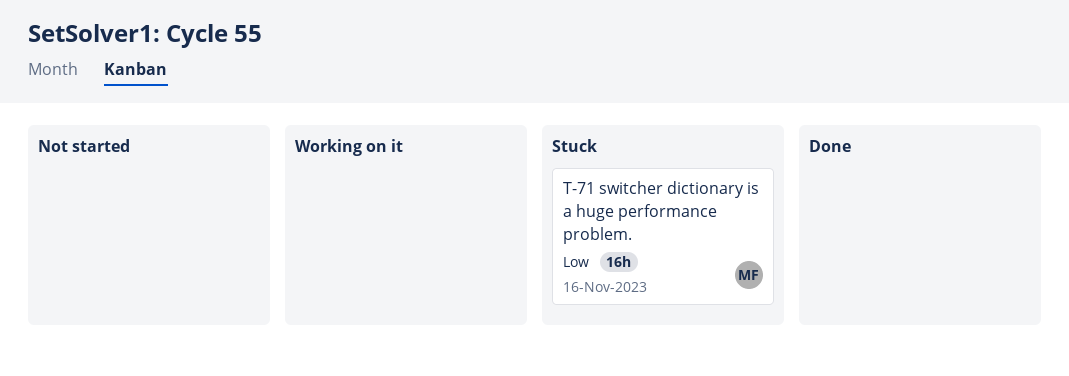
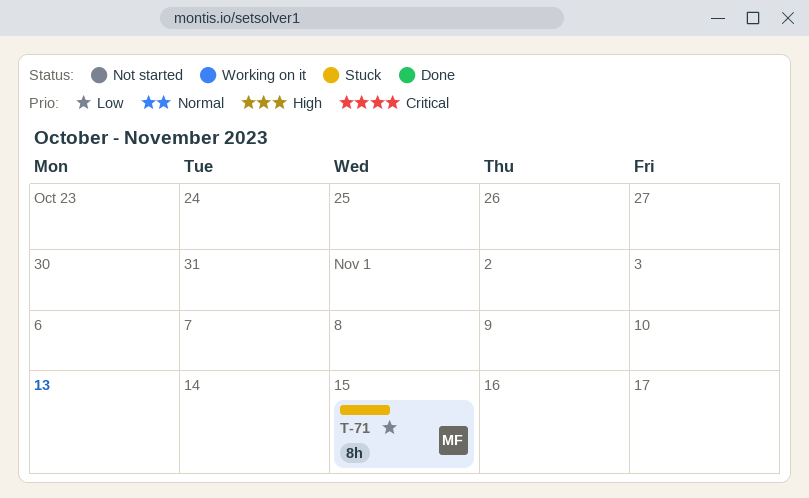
T-71, estimate: 16h -> 8h
T-71, due: Nov 16 -> Nov 15

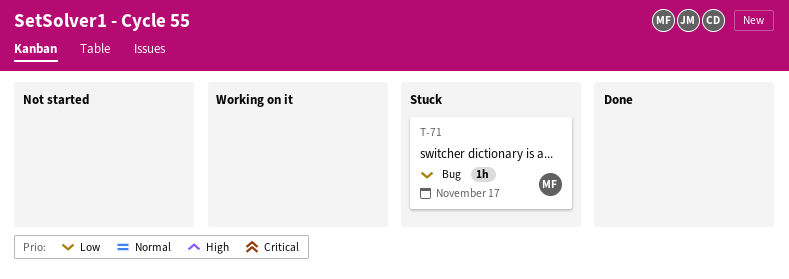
T-71, estimate: 8h -> 1h
T-71, due: Nov 15 -> Nov 17

